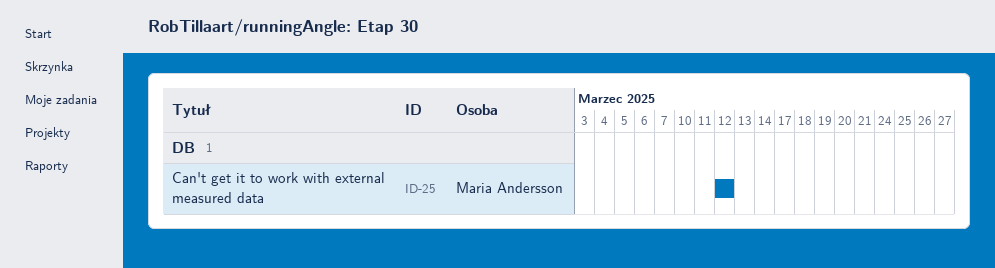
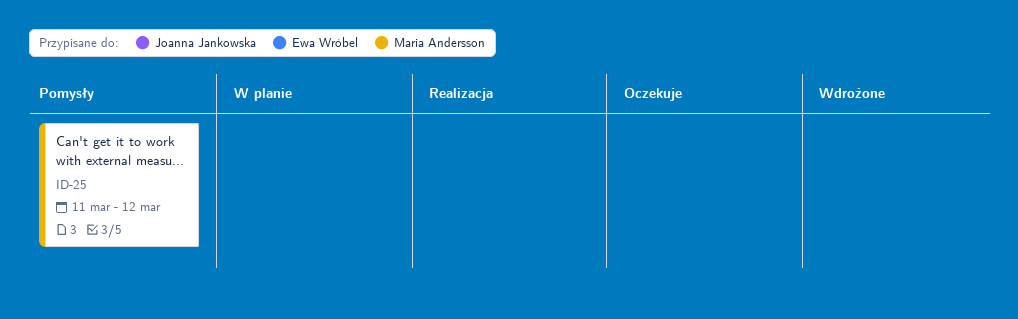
ID-25, start: Mar 12 -> Mar 11

